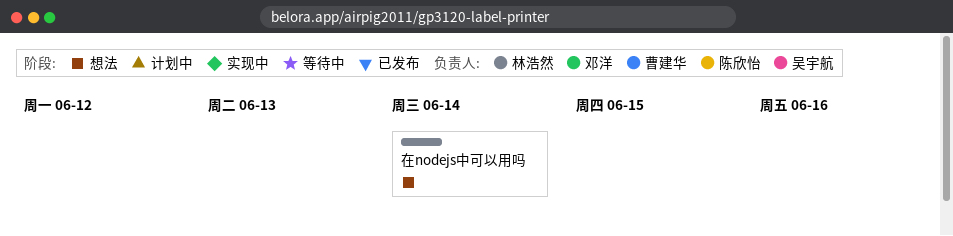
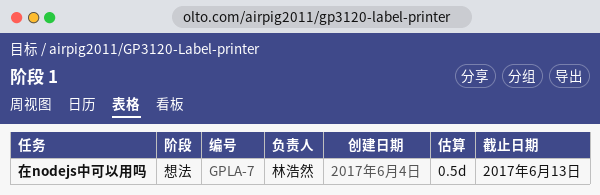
在nodejs中可以用吗, due: Jun 14 -> Jun 13

